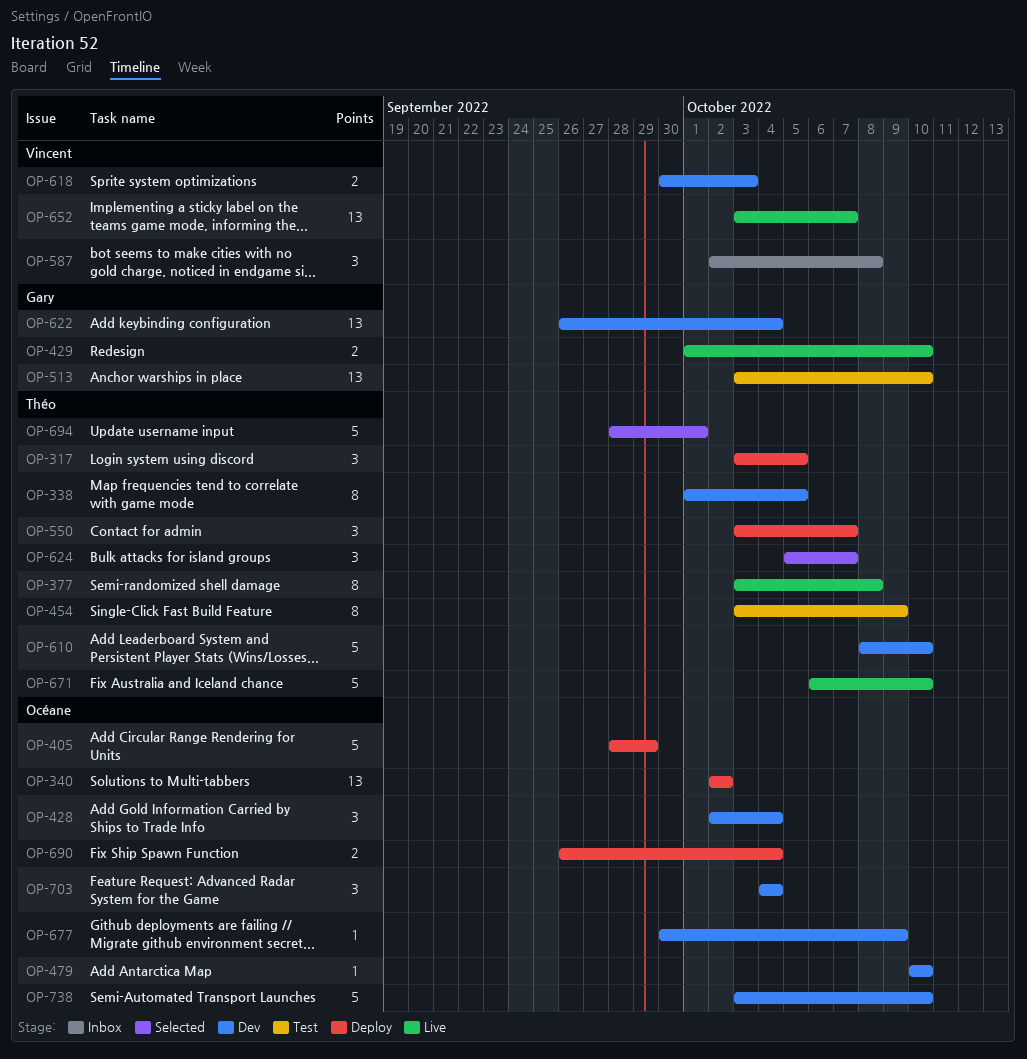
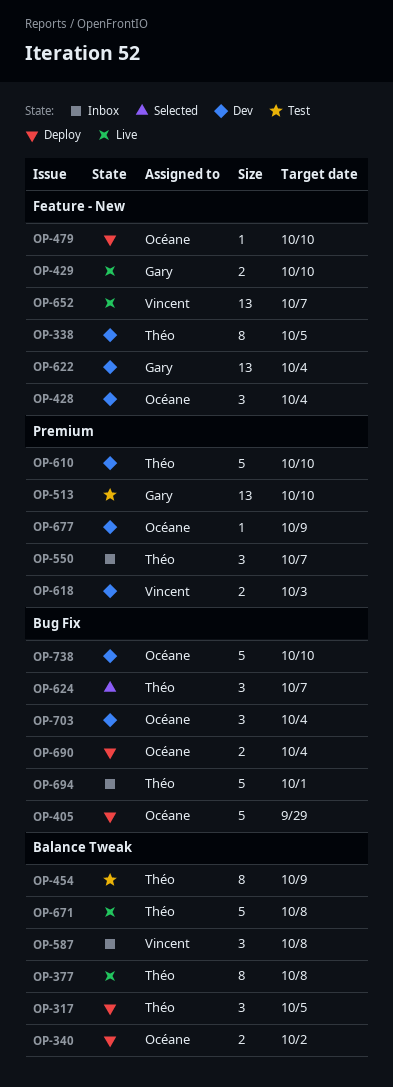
OP-340, estimate: 13 -> 2
OP-479, status: Dev -> Deploy
OP-550, status: Deploy -> Inbox
OP-671, due: Oct 10 -> Oct 8
OP-694, status: Selected -> Inbox

